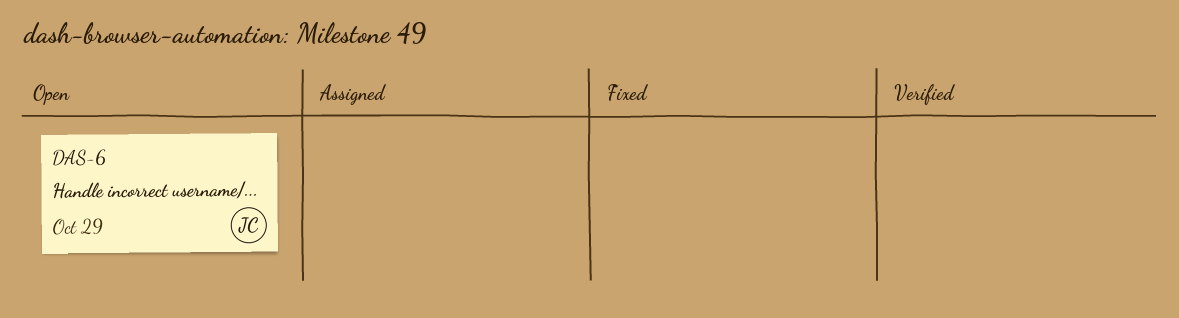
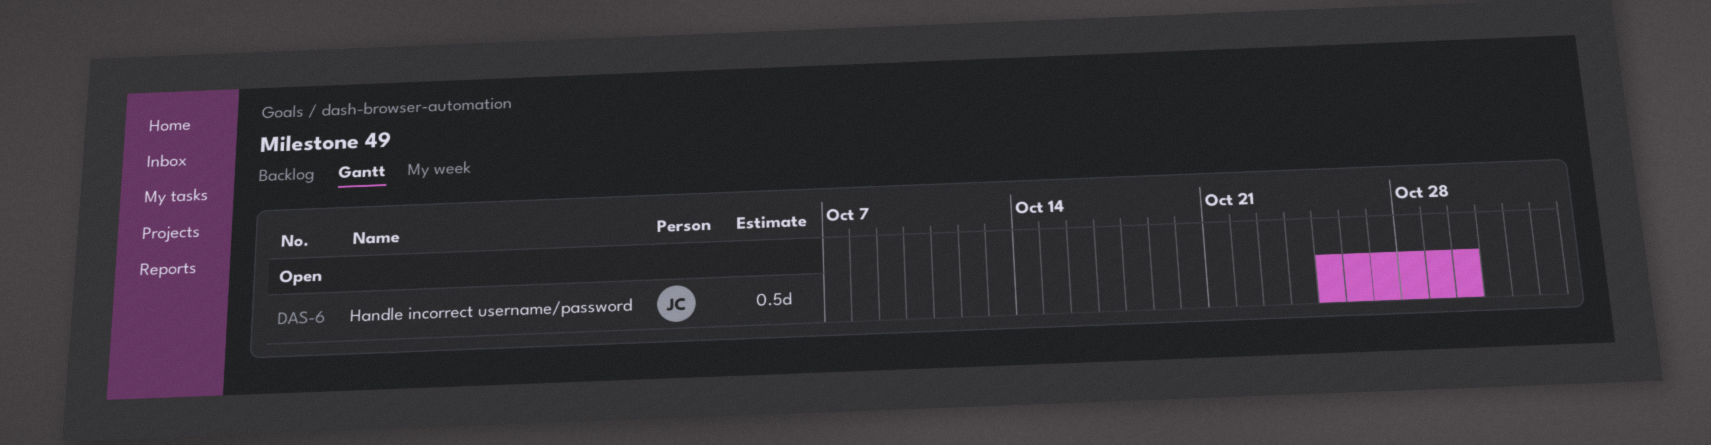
DAS-6, due: Oct 29 -> Oct 30

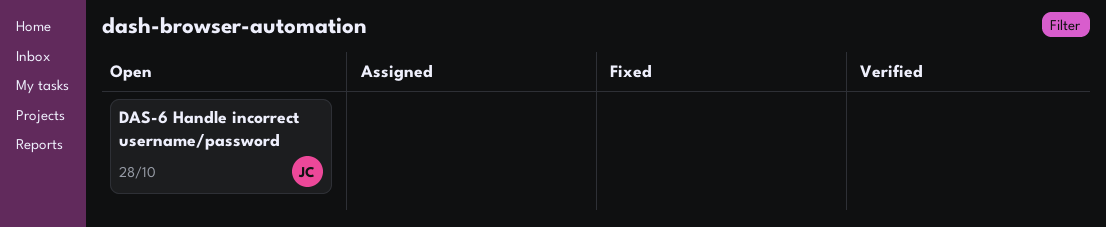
DAS-6, due: Oct 30 -> Oct 28

